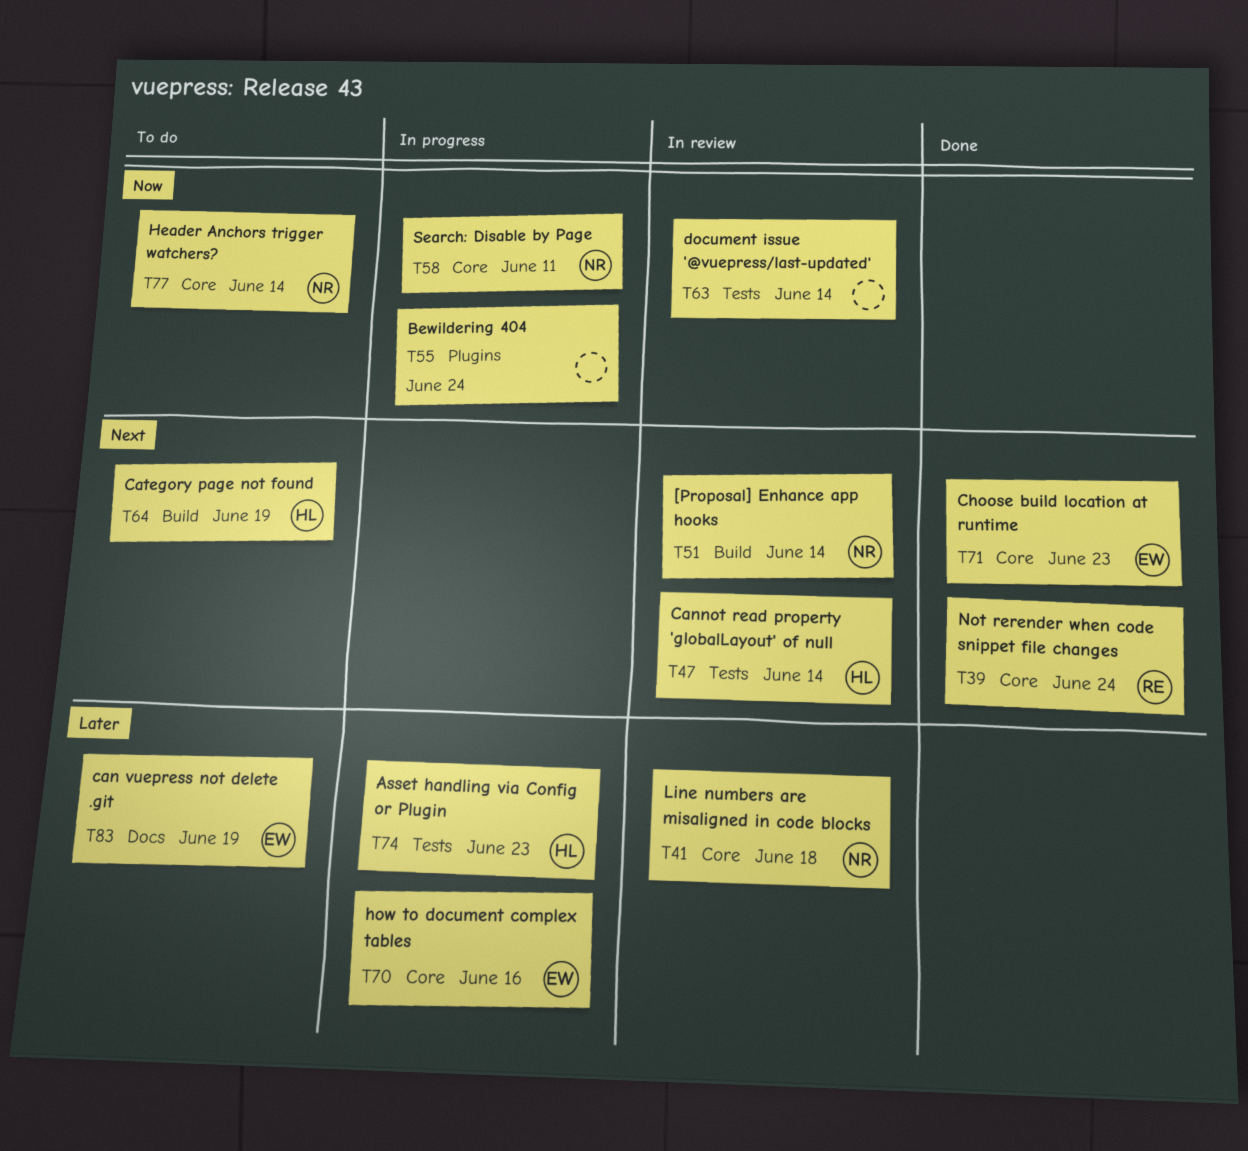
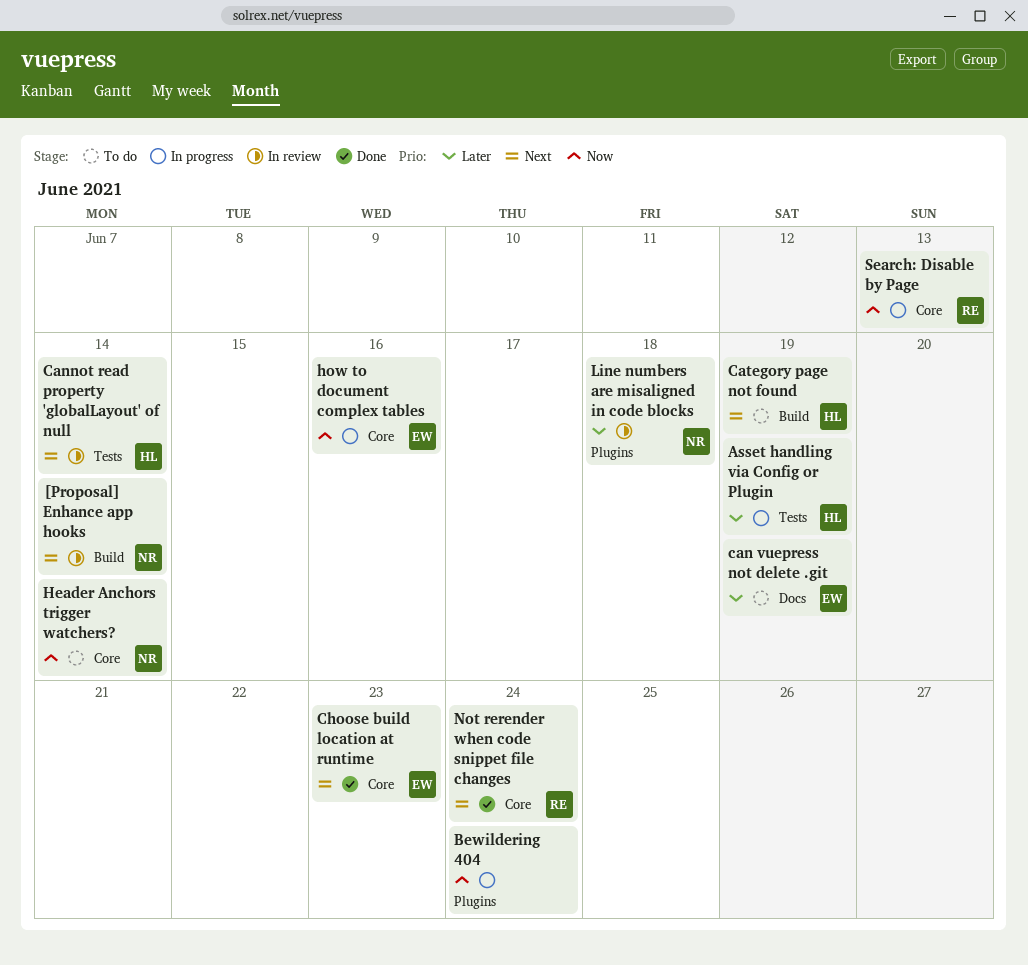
Asset handling via Config or Plugin, due: Jun 23 -> Jun 19
document issue '@vuepress/last-updated': present -> none
how to document complex tables, priority: Later -> Now
Line numbers are misaligned in code blocks, label: Core -> Plugins
Search: Disable by Page, owner: NR -> RE
Search: Disable by Page, due: Jun 11 -> Jun 13

